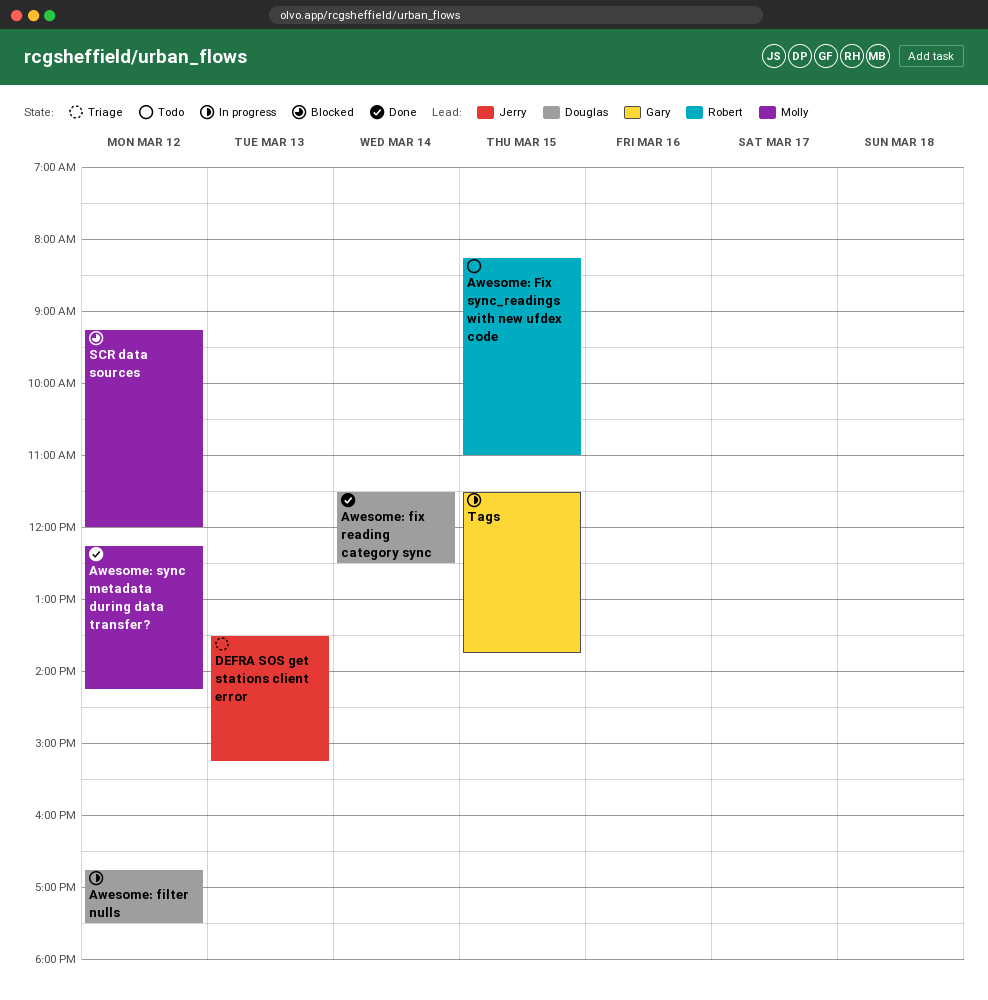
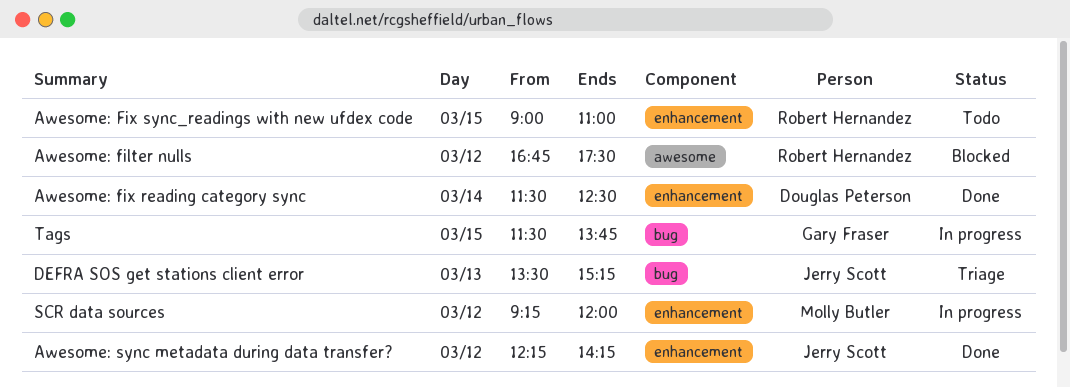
Awesome: filter nulls, status: In progress -> Blocked
Awesome: filter nulls, owner: Douglas Peterson -> Robert Hernandez
Awesome: Fix sync_readings with new ufdex code, begins: 08:15 -> 09:00
Awesome: sync metadata during data transfer?, owner: Molly Butler -> Jerry Scott
SCR data sources, status: Blocked -> In progress

